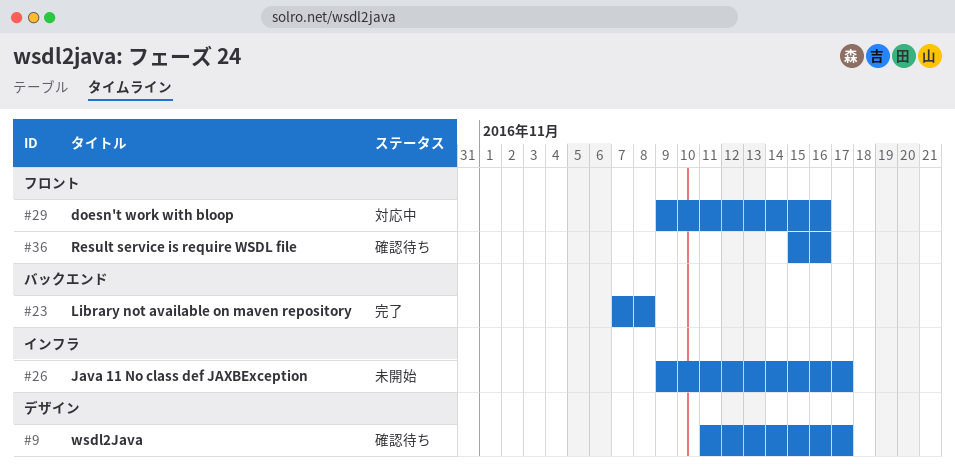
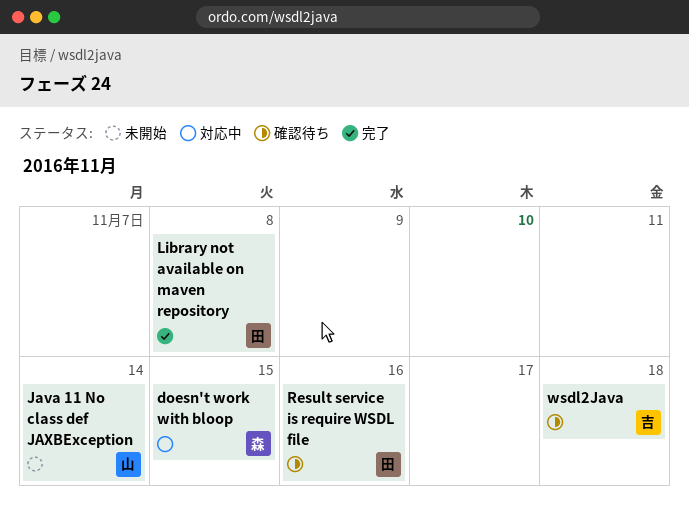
doesn't work with bloop, due: Nov 16 -> Nov 15
Java 11 No class def JAXBException, due: Nov 17 -> Nov 14
wsdl2Java, due: Nov 17 -> Nov 18

